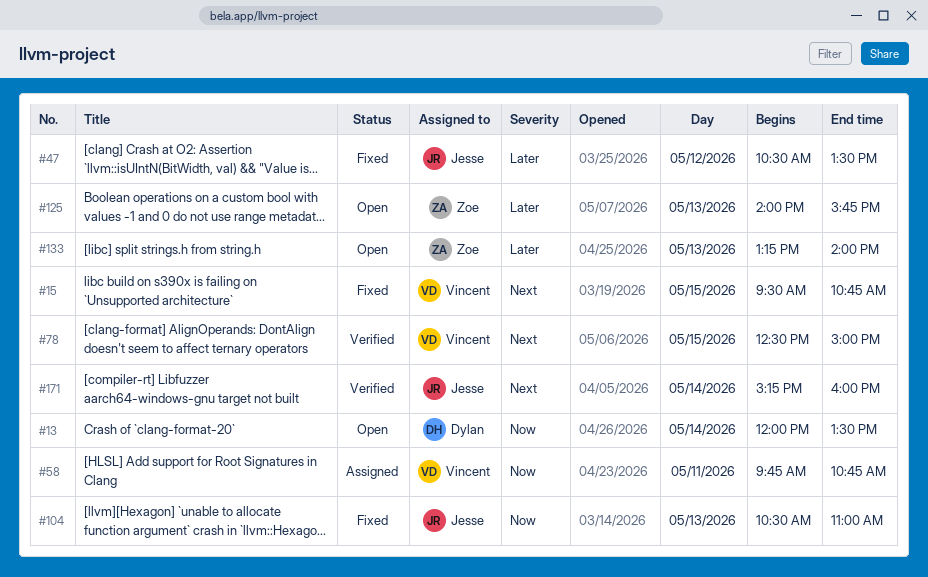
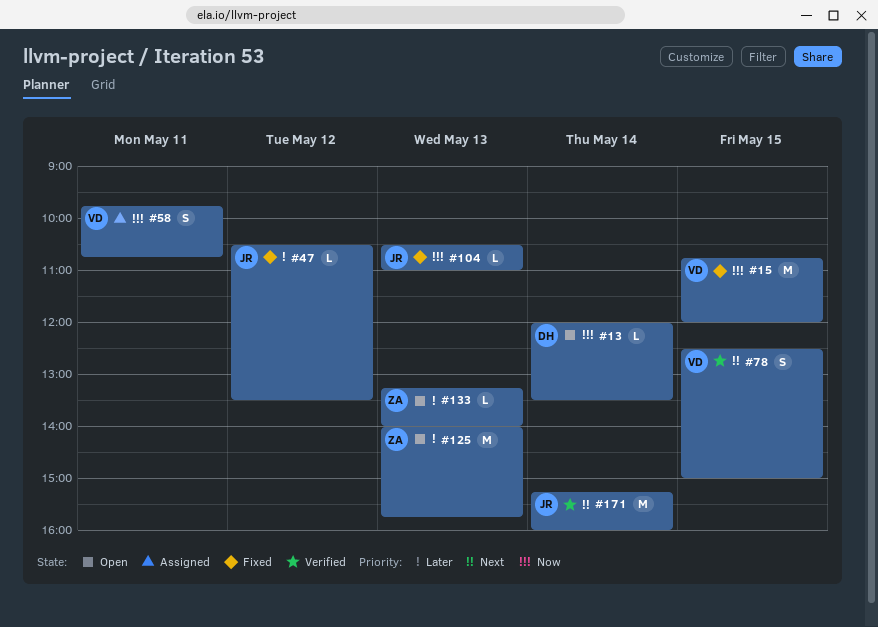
#15, priority: Next -> Now
#15, begins: 09:30 -> 10:45
#15, ends: 10:45 -> 12:00

